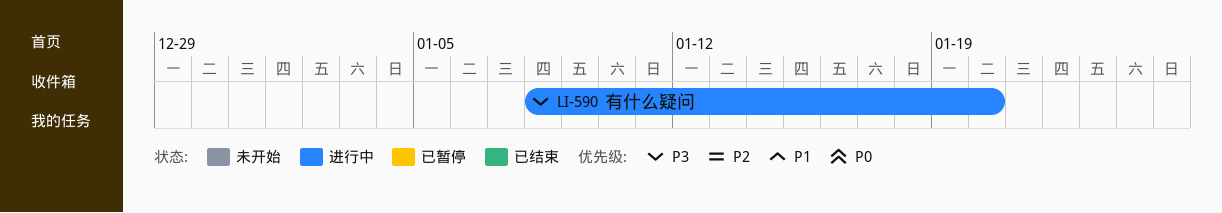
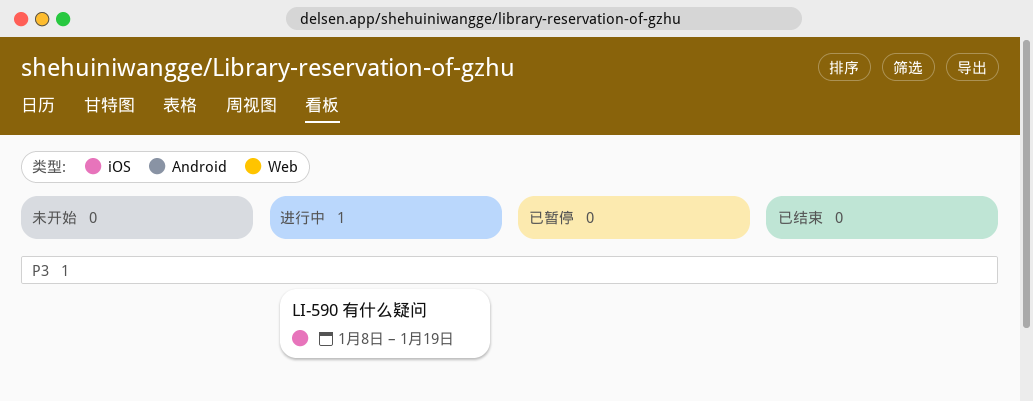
LI-590, due: Jan 20 -> Jan 19

